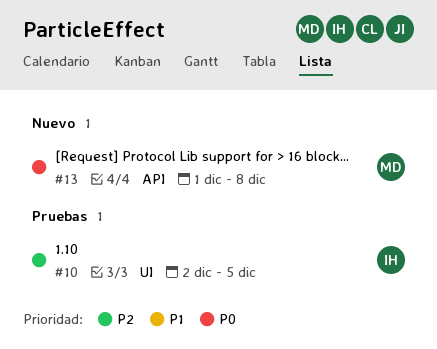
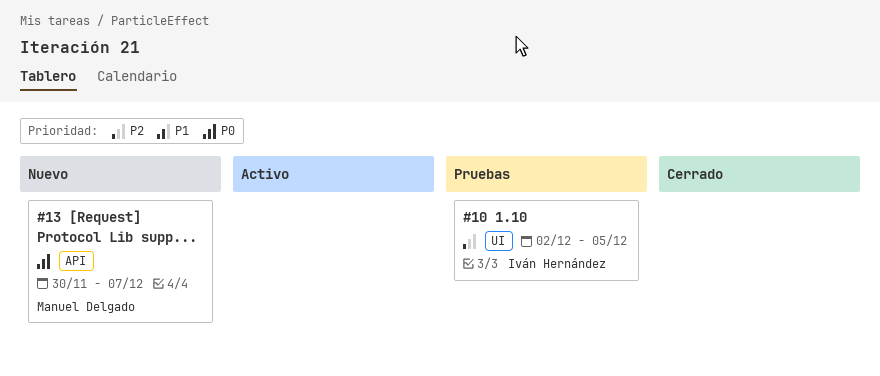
#13, start: Dec 1 -> Nov 30
#13, due: Dec 8 -> Dec 7

